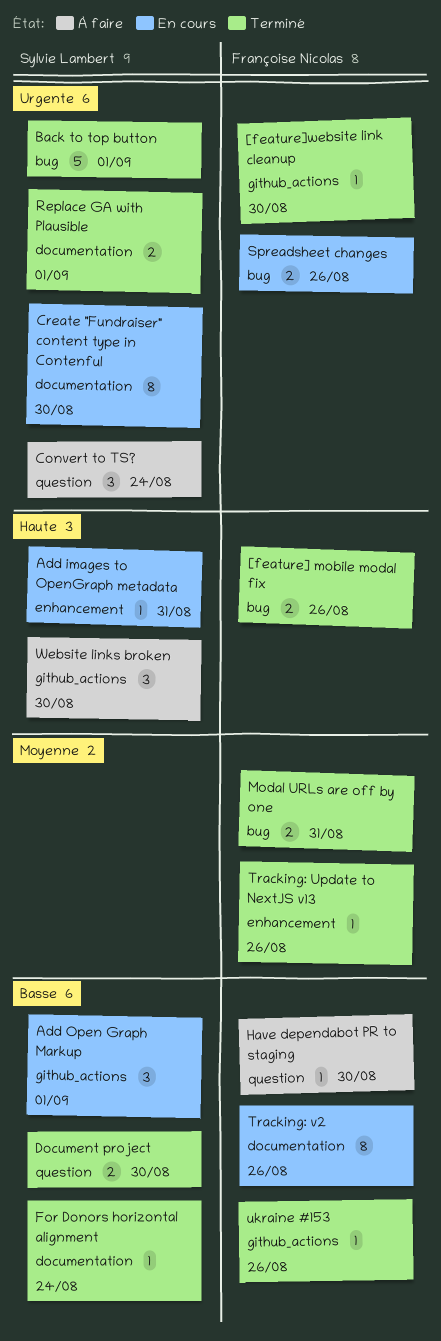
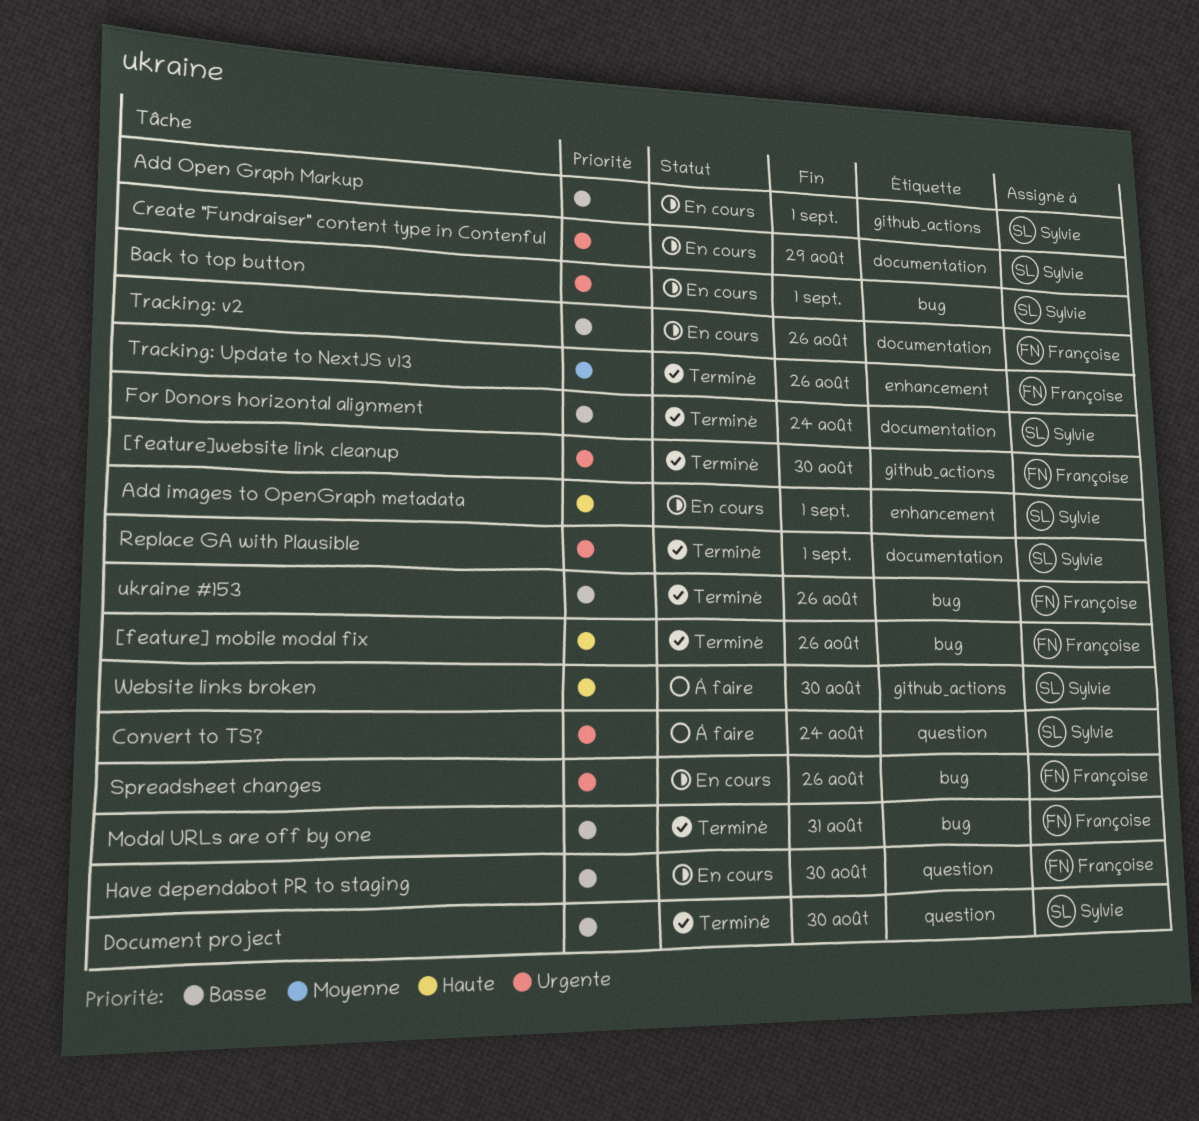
Add images to OpenGraph metadata, due: Aug 31 -> Sep 1
Back to top button, status: Terminé -> En cours
Create "Fundraiser" content type in Contenful, due: Aug 30 -> Aug 29
Have dependabot PR to staging, status: À faire -> En cours
Modal URLs are off by one, priority: Moyenne -> Basse
ukraine #153, label: github_actions -> bug

